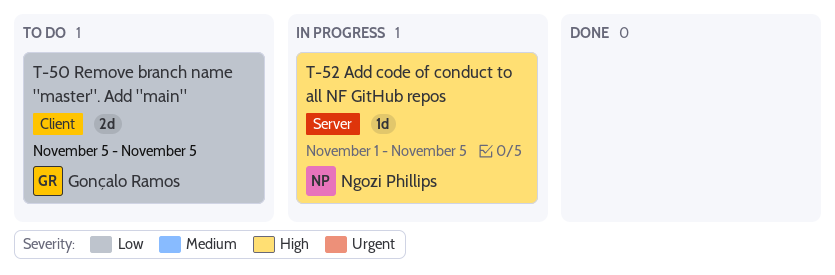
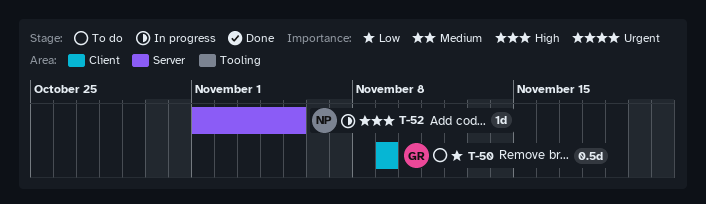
T-50, estimate: 2d -> 0.5d
T-50, start: Nov 5 -> Nov 9
T-50, due: Nov 5 -> Nov 9

